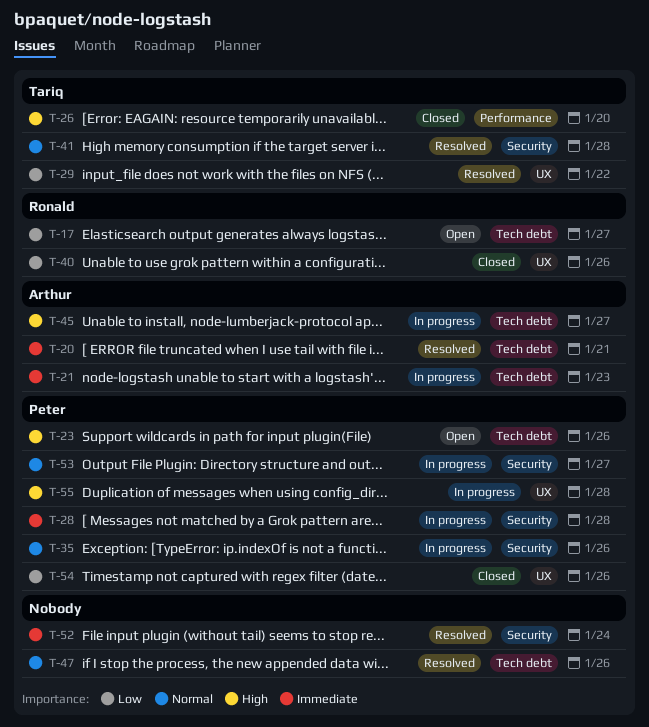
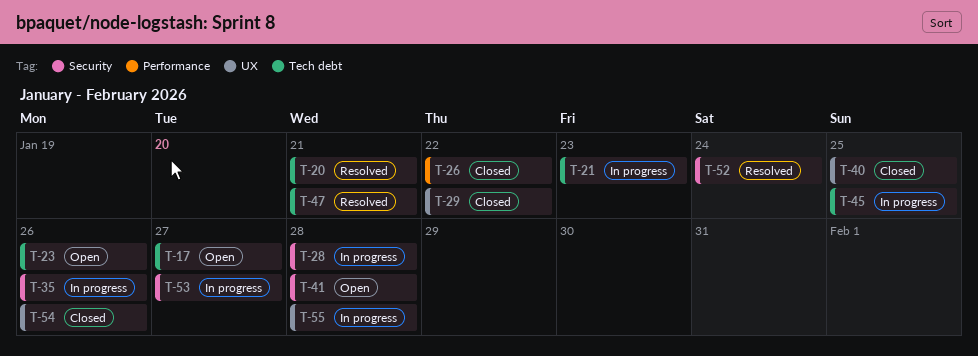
T-26, due: Jan 20 -> Jan 22
T-29, status: Resolved -> Closed
T-40, due: Jan 26 -> Jan 25
T-41, status: Resolved -> Open
T-45, due: Jan 27 -> Jan 25
T-47, due: Jan 26 -> Jan 21

